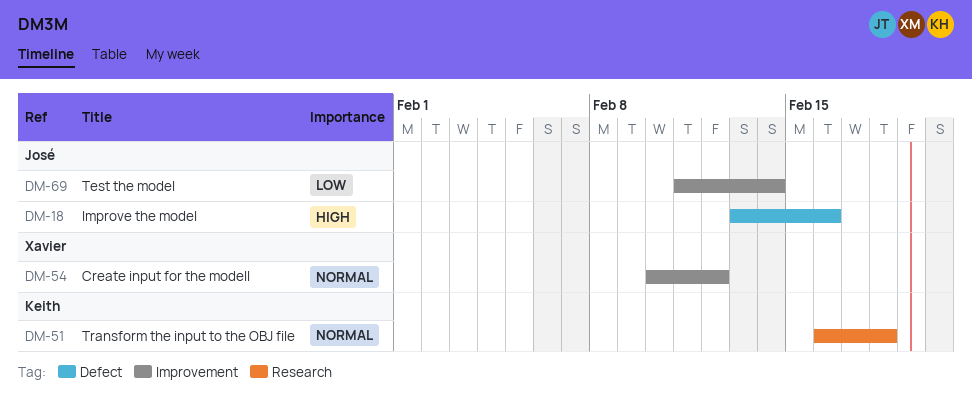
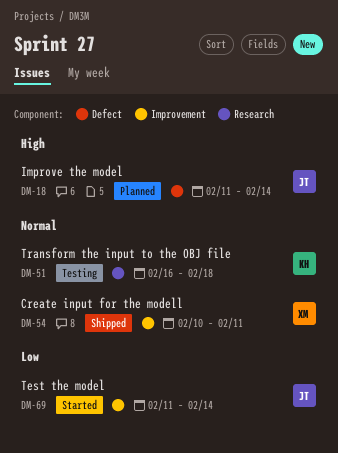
DM-18, start: Feb 13 -> Feb 11
DM-18, due: Feb 16 -> Feb 14
DM-54, due: Feb 12 -> Feb 11

